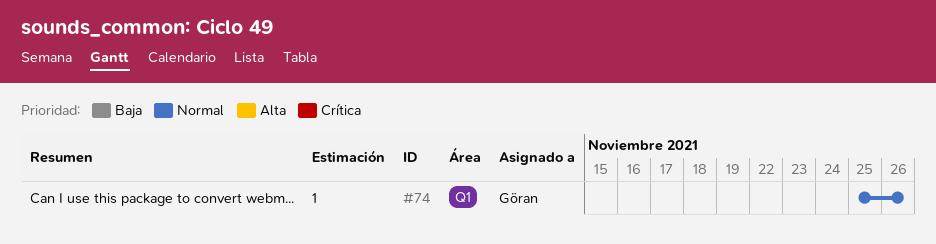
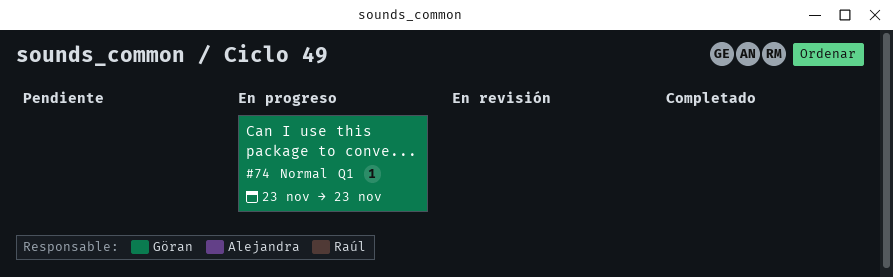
#74, start: Nov 25 -> Nov 23
#74, due: Nov 26 -> Nov 23

